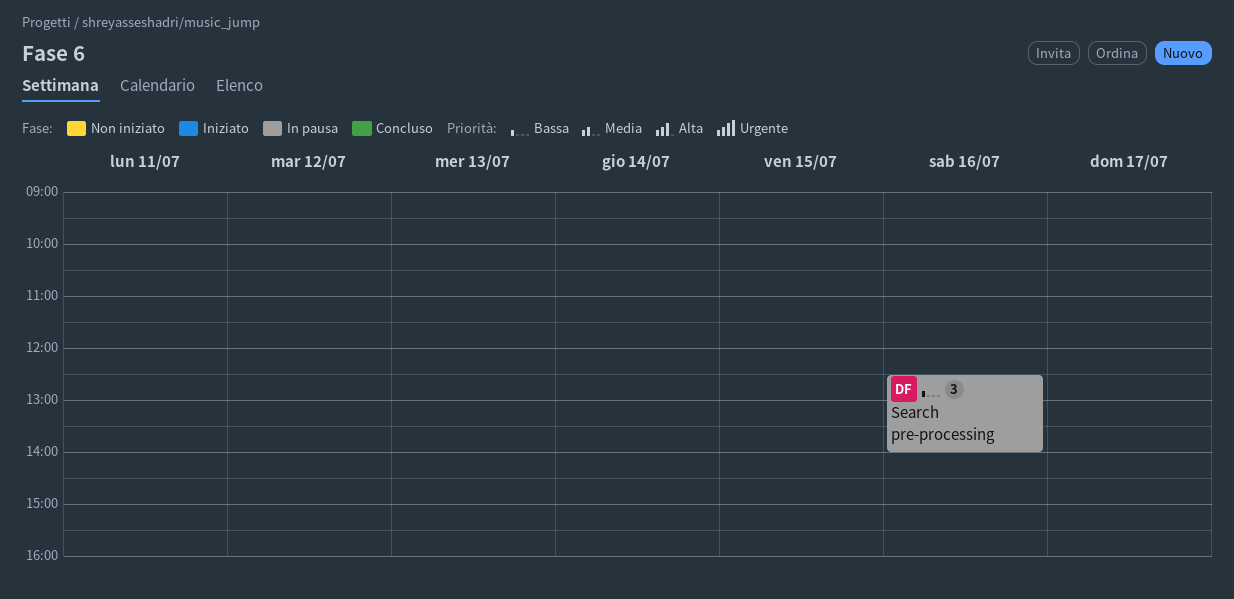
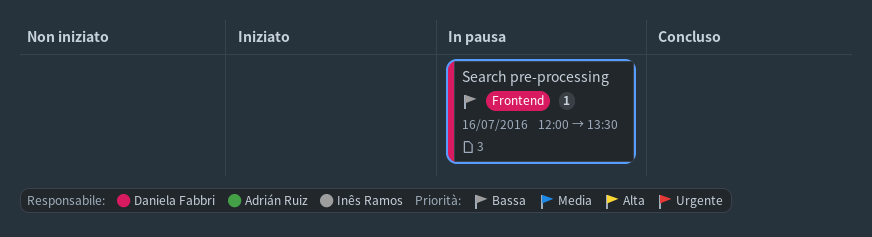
Search pre-processing, estimate: 3 -> 1
Search pre-processing, begins: 12:30 -> 12:00
Search pre-processing, ends: 14:00 -> 13:30

